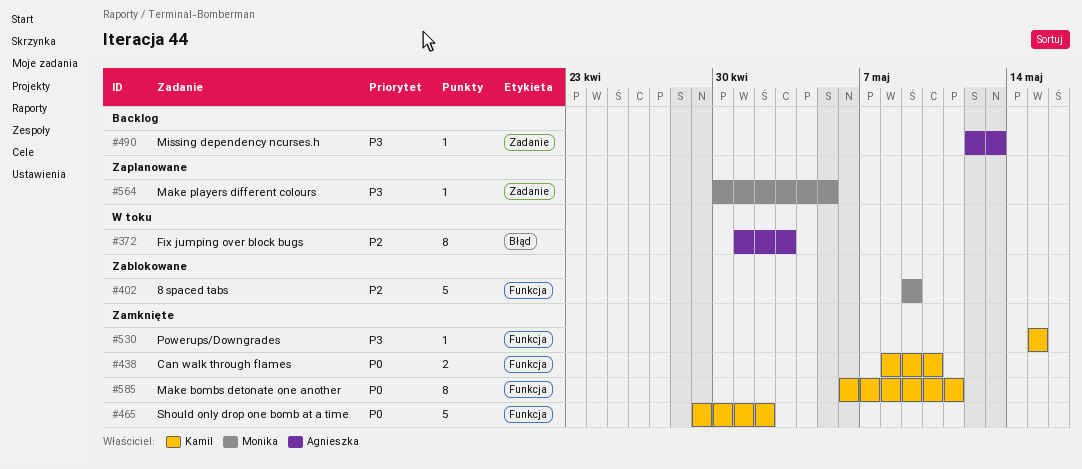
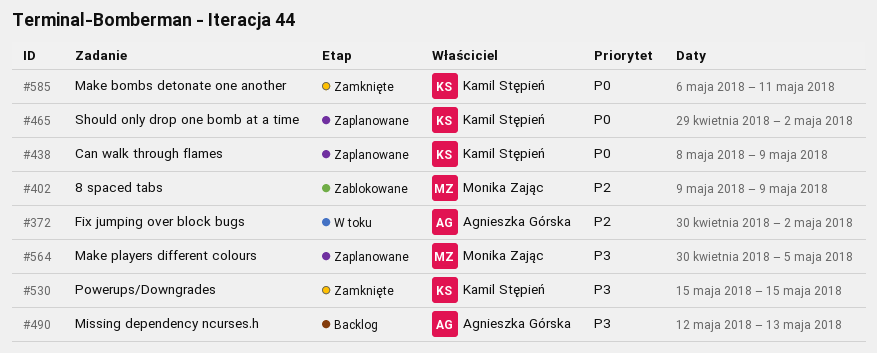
#372, start: May 1 -> Apr 30
#372, due: May 3 -> May 2
#438, status: Zamknięte -> Zaplanowane
#438, due: May 10 -> May 9
#465, status: Zamknięte -> Zaplanowane

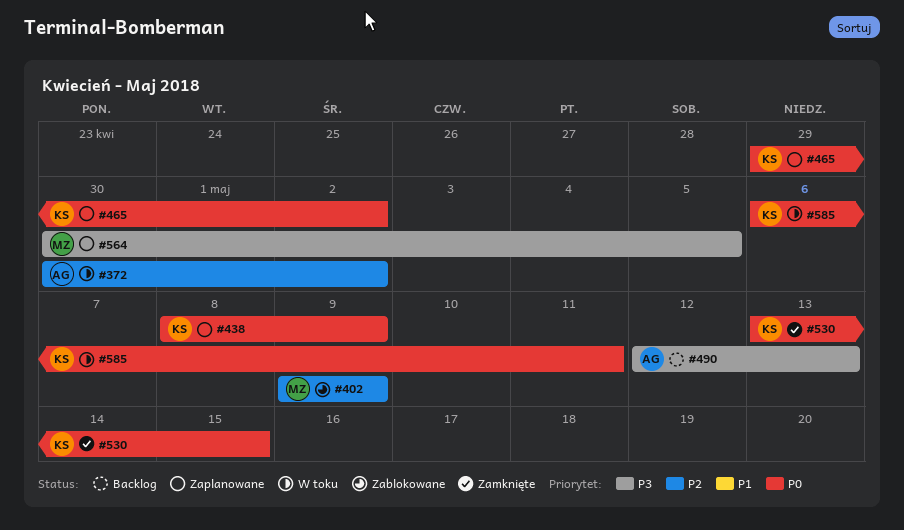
#530, priority: P3 -> P0
#530, start: May 15 -> May 13
#585, status: Zamknięte -> W toku

